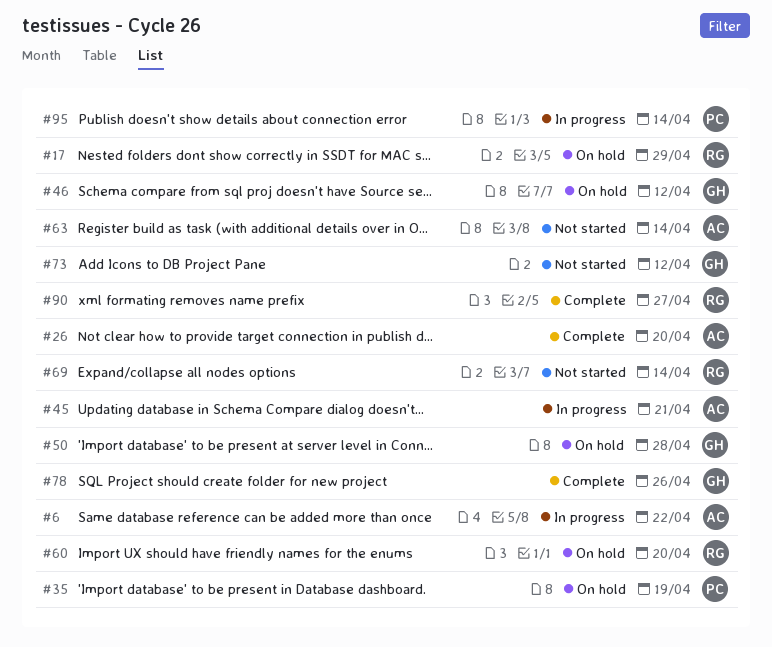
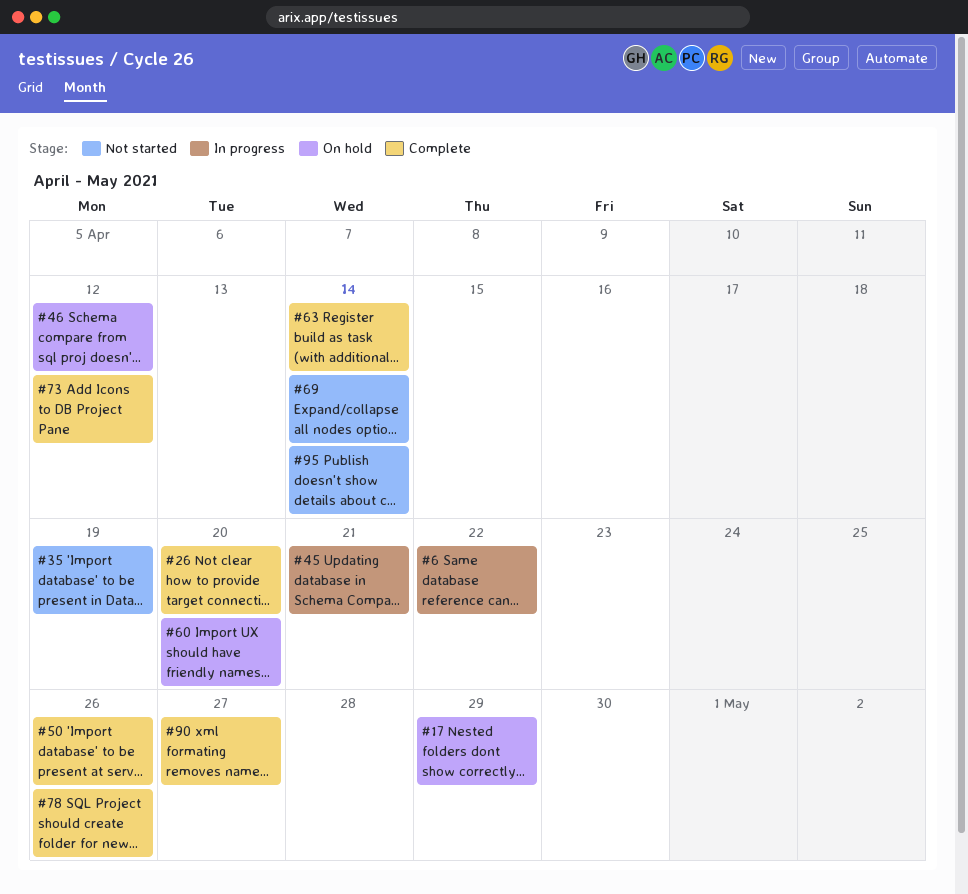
#35, status: On hold -> Not started
#50, status: On hold -> Complete
#50, due: Apr 28 -> Apr 26
#63, status: Not started -> Complete
#73, status: Not started -> Complete
#95, status: In progress -> Not started

